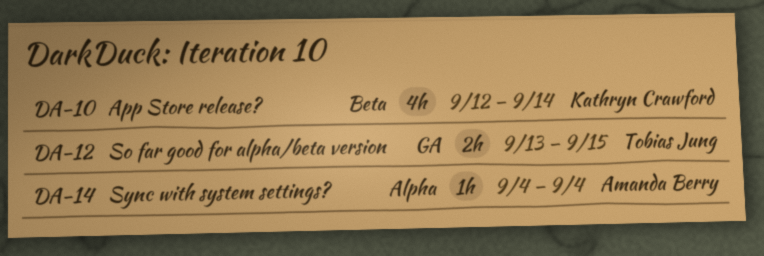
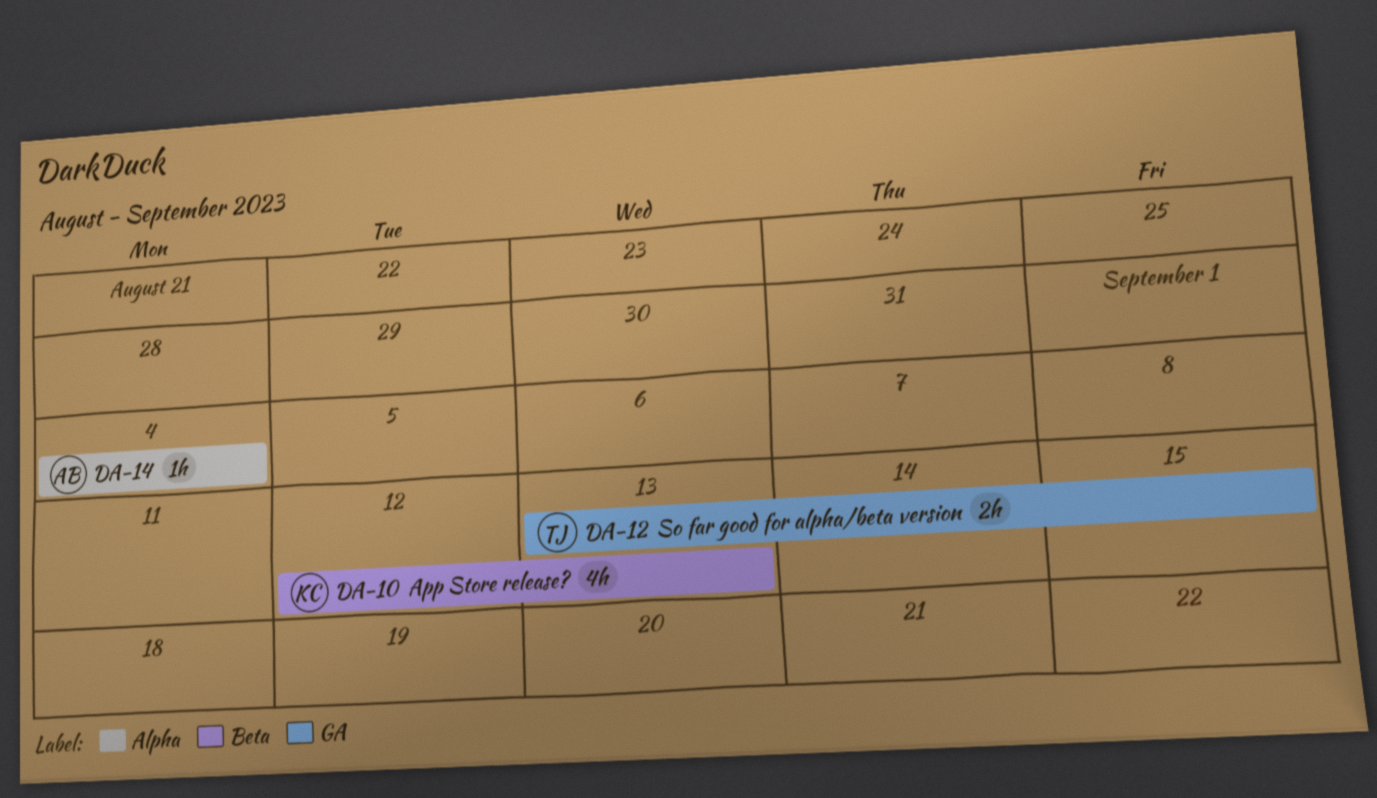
DA-10, due: Sep 14 -> Sep 13

